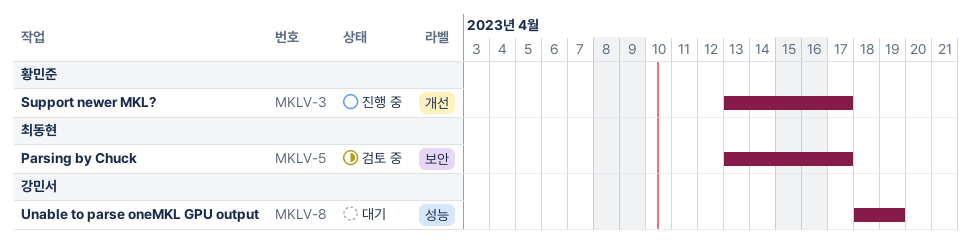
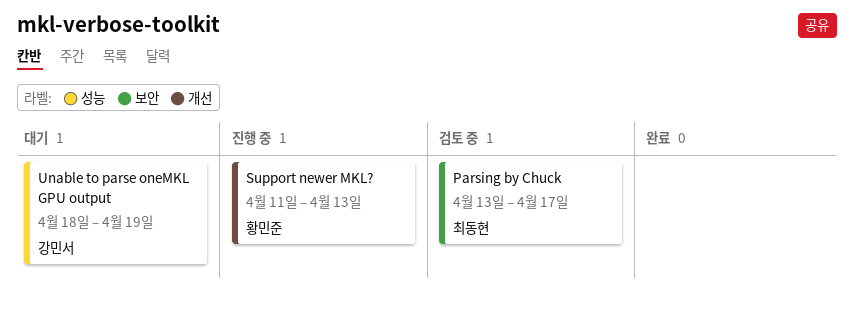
Support newer MKL?, start: Apr 13 -> Apr 11
Support newer MKL?, due: Apr 17 -> Apr 13

